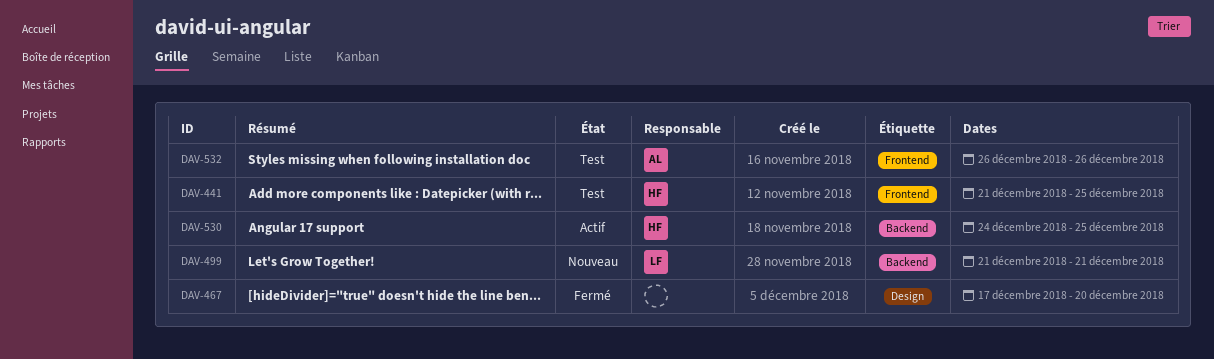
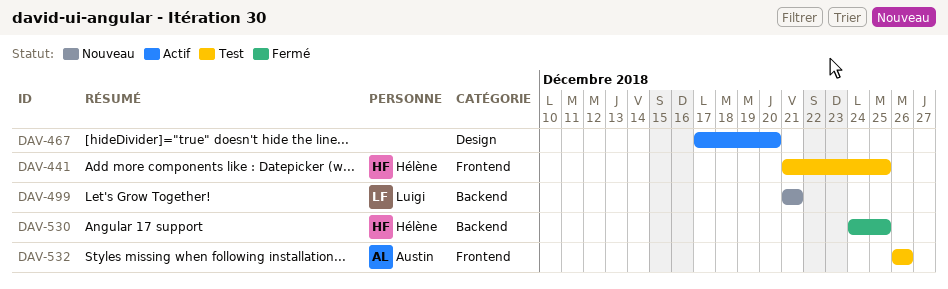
DAV-467, status: Fermé -> Actif
DAV-530, status: Actif -> Fermé

